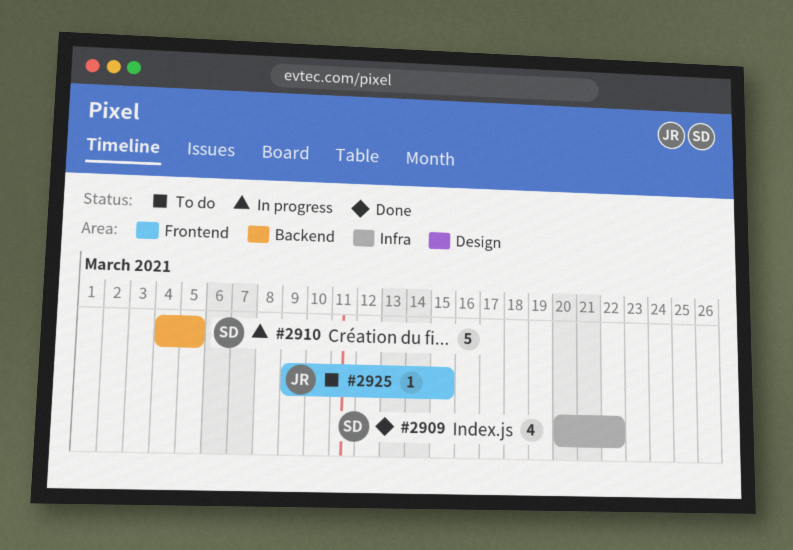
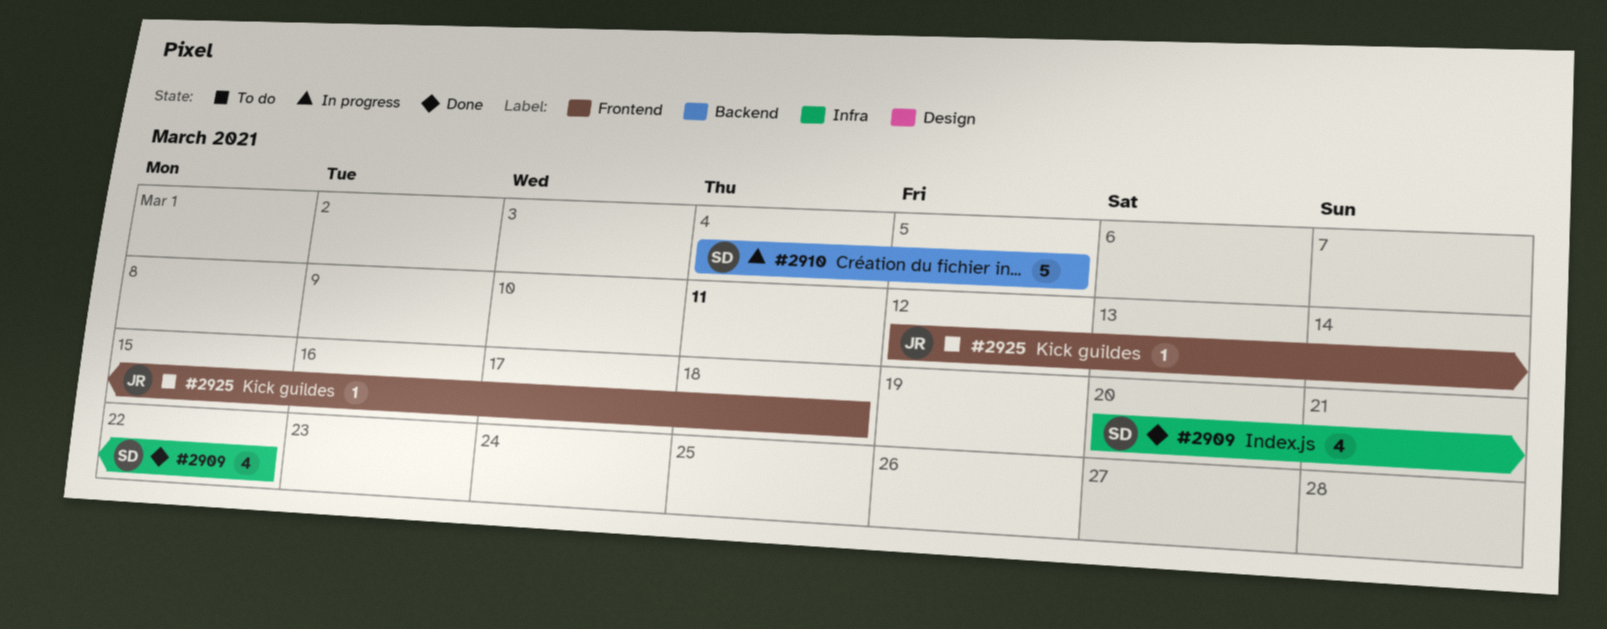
#2925, start: Mar 9 -> Mar 12
#2925, due: Mar 15 -> Mar 18

